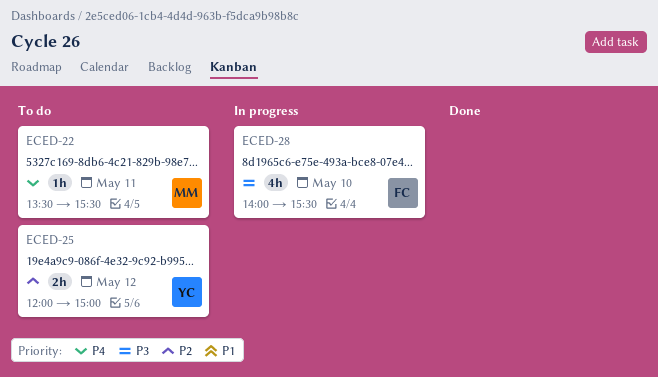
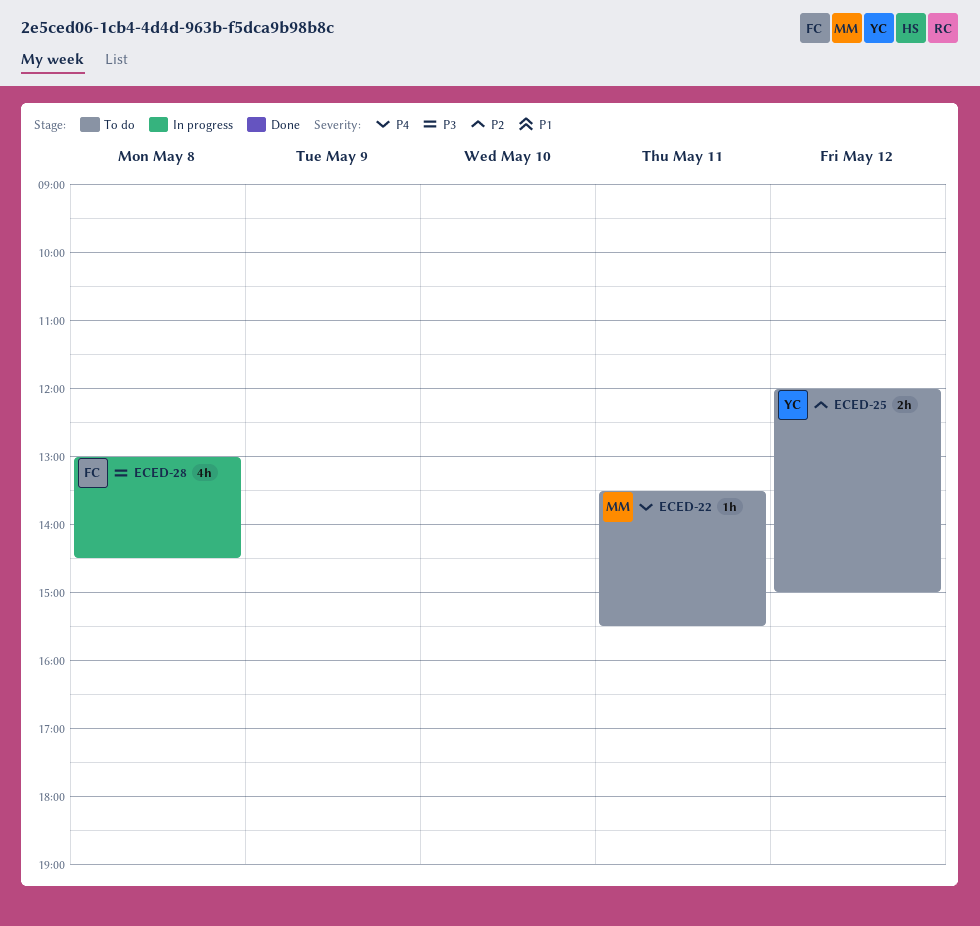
ECED-28, day: May 10 -> May 8
ECED-28, begins: 14:00 -> 13:00
ECED-28, ends: 15:30 -> 14:30

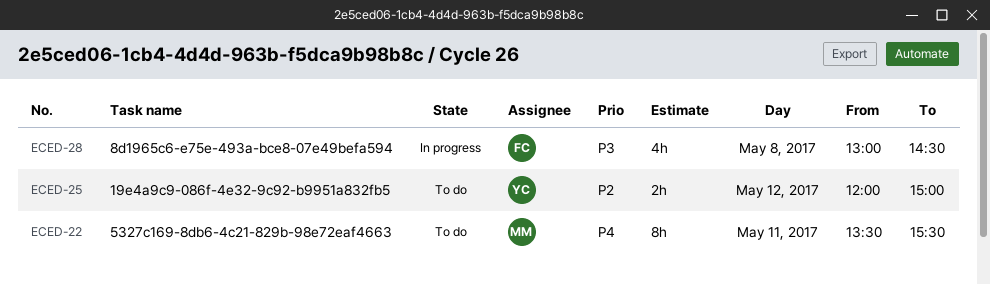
ECED-22, estimate: 1h -> 8h

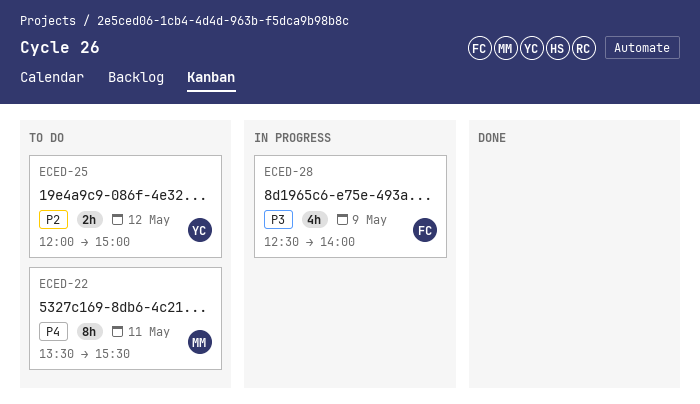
ECED-28, day: May 8 -> May 9
ECED-28, begins: 13:00 -> 12:30
ECED-28, ends: 14:30 -> 14:00

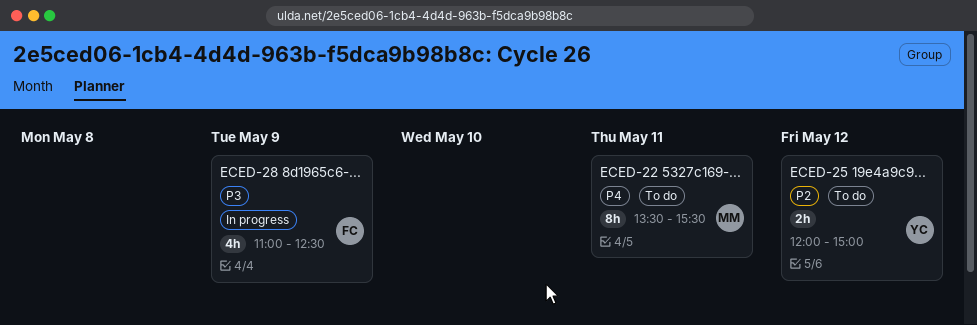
ECED-28, begins: 12:30 -> 11:00
ECED-28, ends: 14:00 -> 12:30

